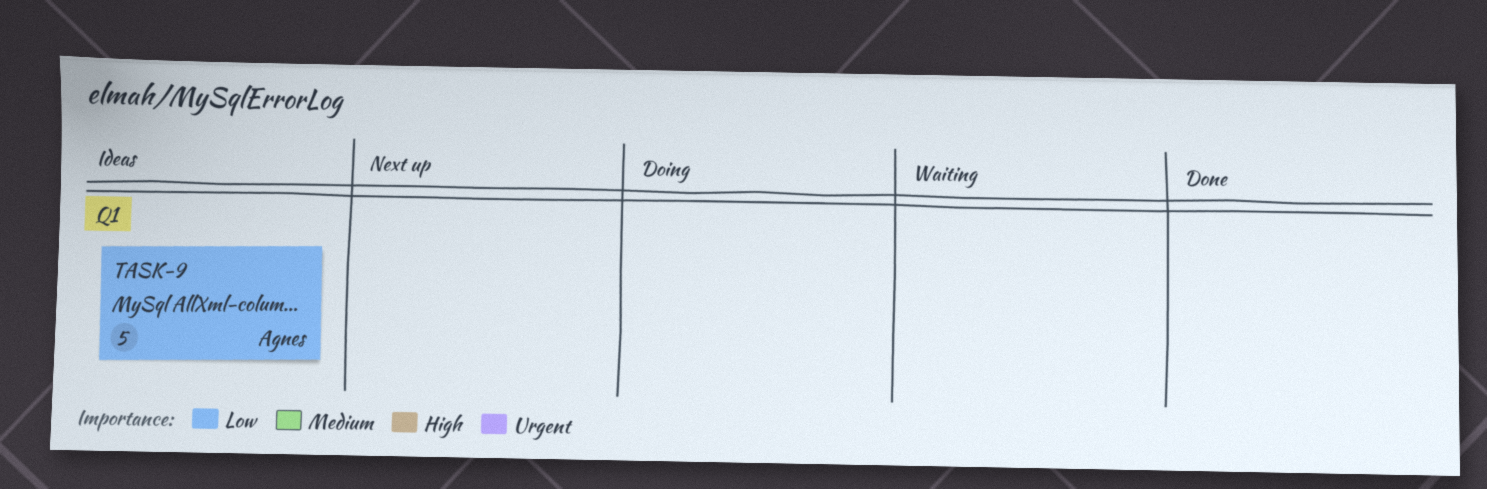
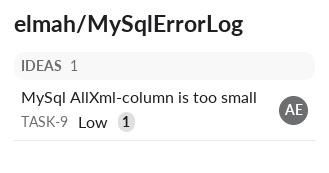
TASK-9, estimate: 5 -> 1

